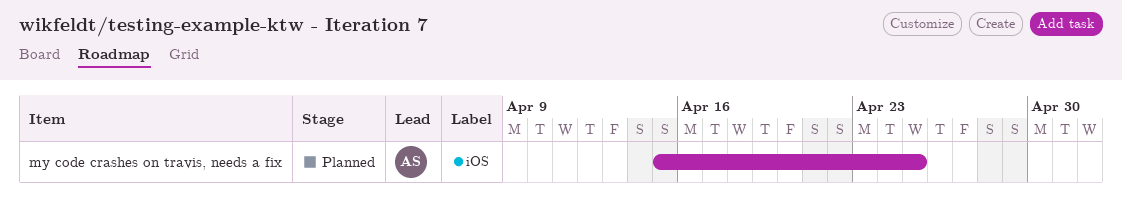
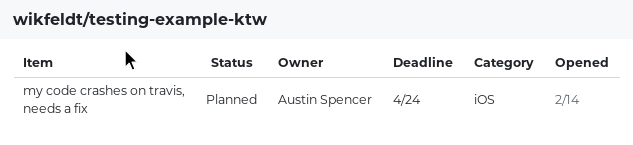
my code crashes on travis, needs a fix, due: Apr 25 -> Apr 24

